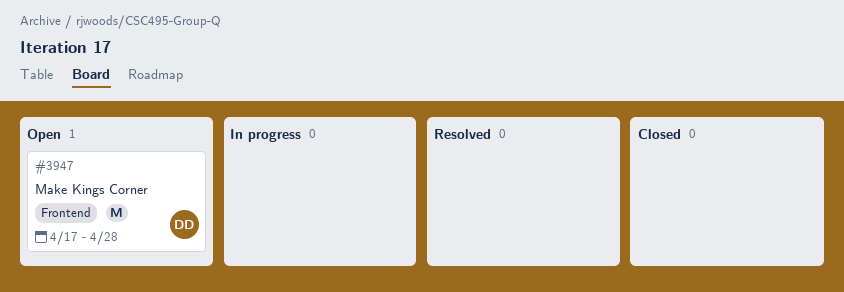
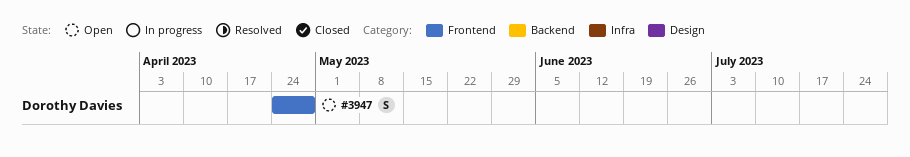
#3947, estimate: M -> S
#3947, start: Apr 17 -> Apr 24

